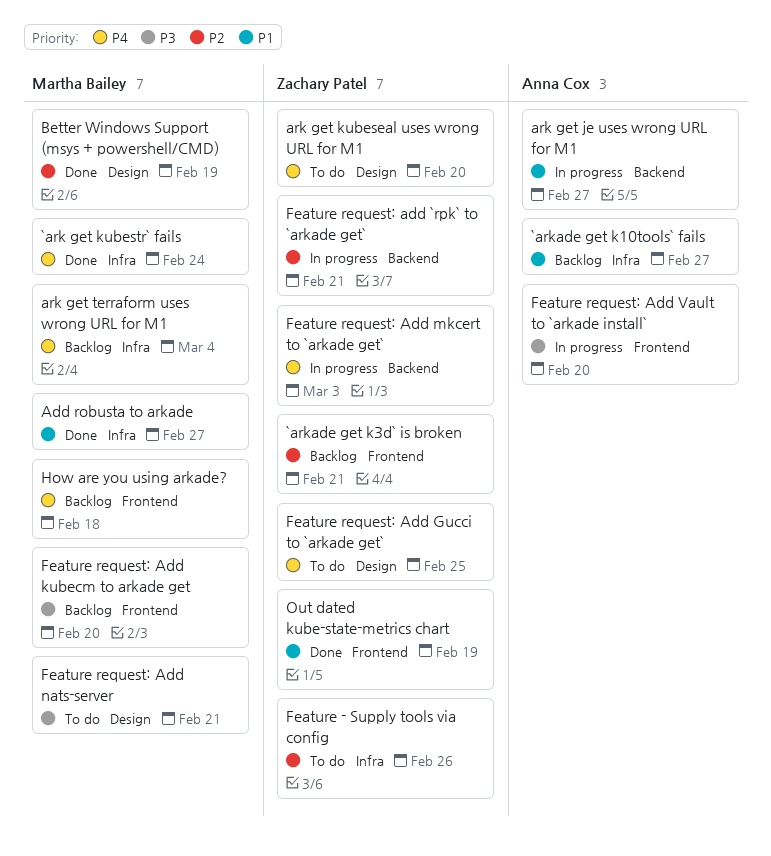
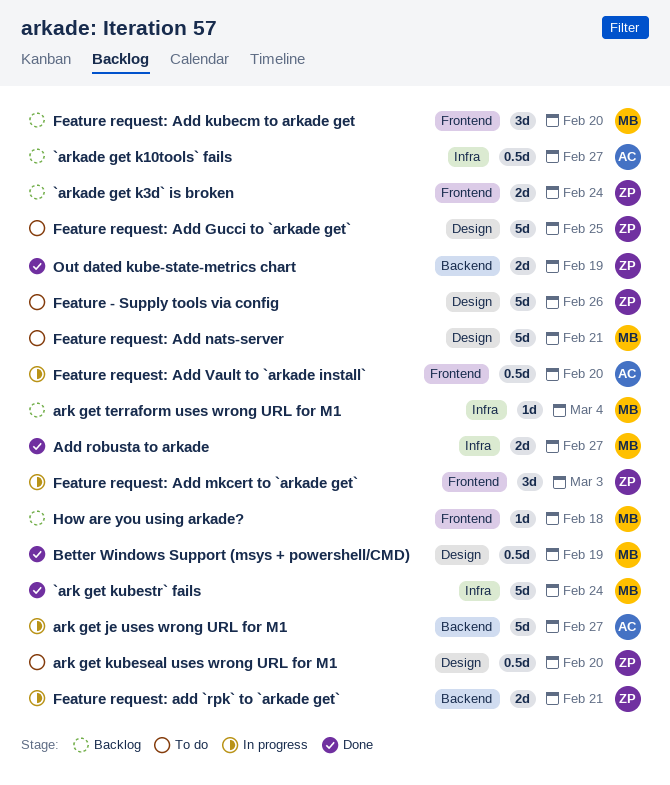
`arkade get k3d` is broken, due: Feb 21 -> Feb 24
Feature - Supply tools via config, label: Infra -> Design
Feature request: Add mkcert to `arkade get`, label: Backend -> Frontend
Out dated kube-state-metrics chart, label: Frontend -> Backend

